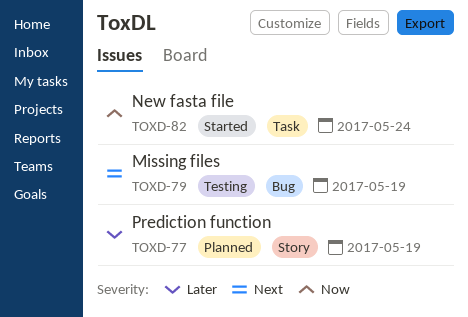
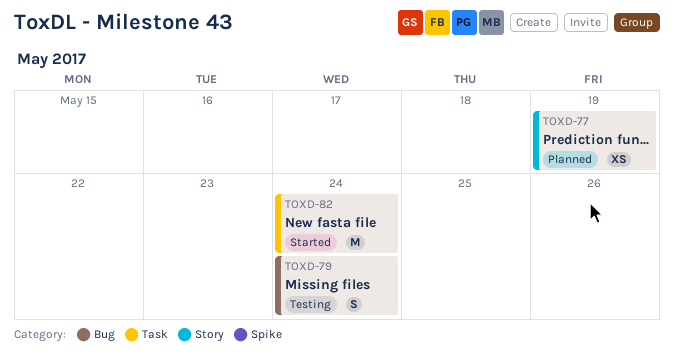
TOXD-79, due: May 19 -> May 24

